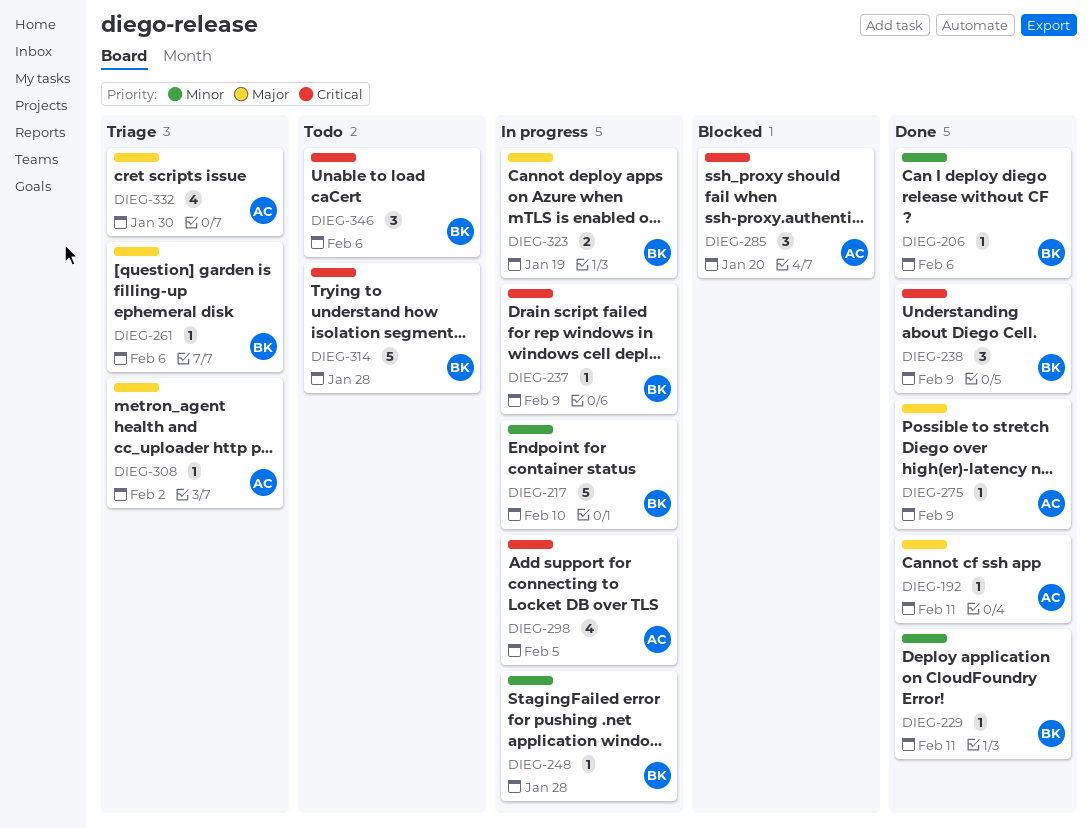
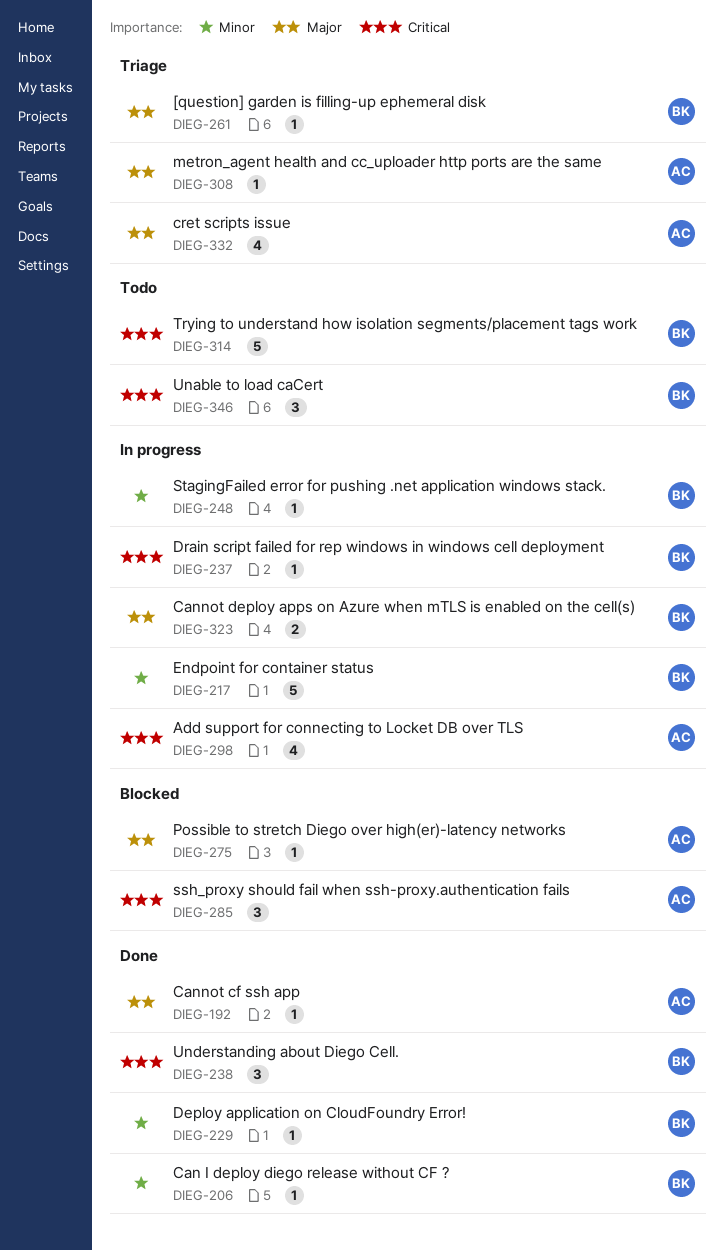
DIEG-275, status: Done -> Blocked

